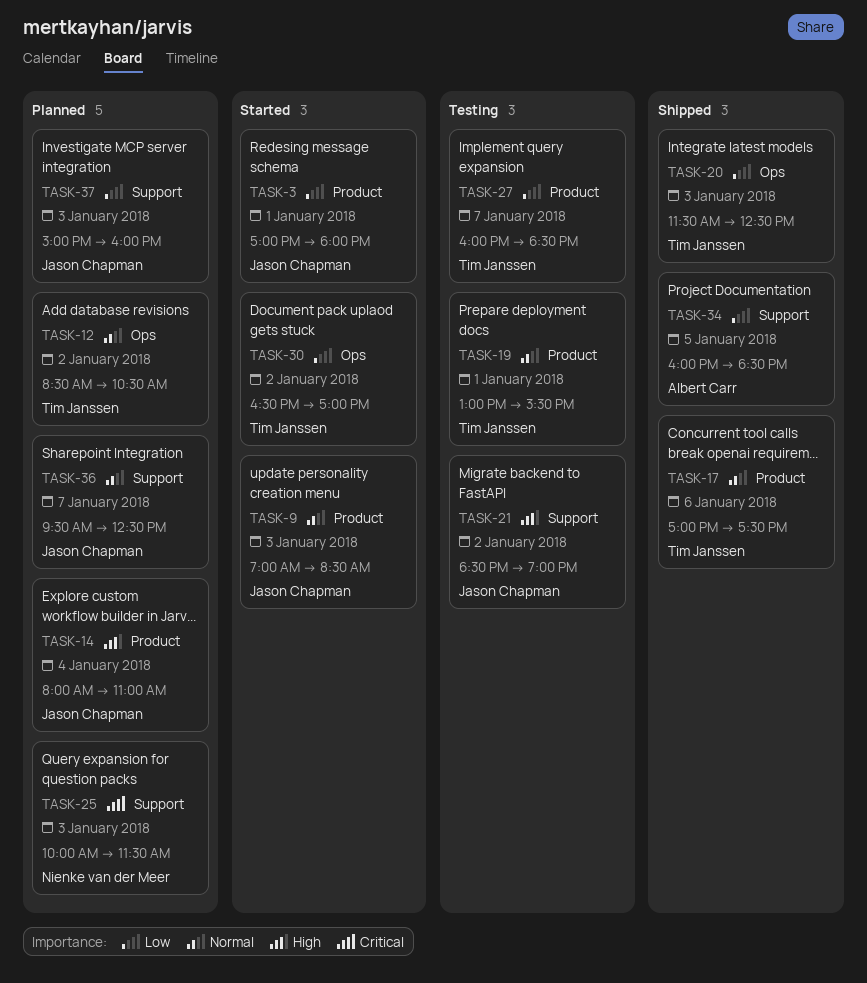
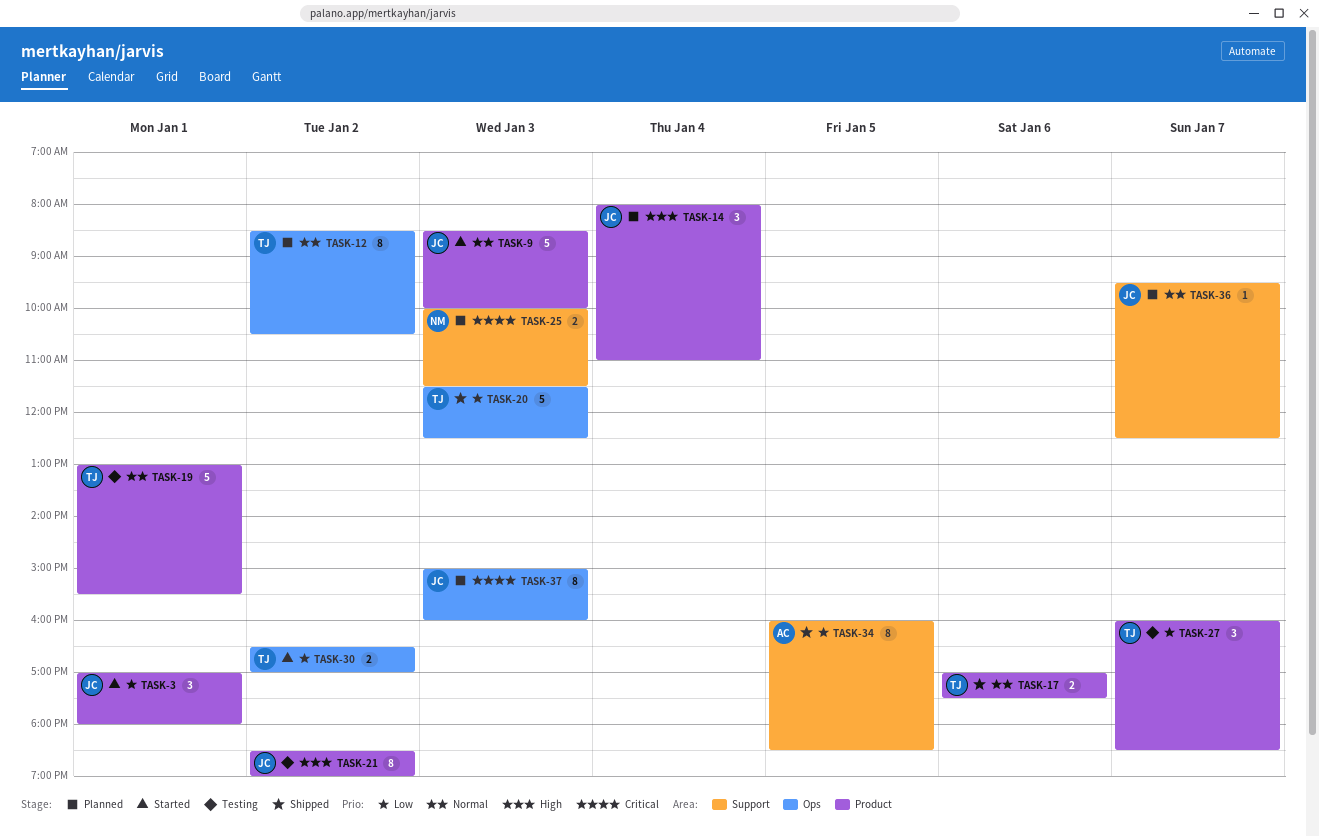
TASK-9, begins: 07:00 -> 08:30
TASK-9, ends: 08:30 -> 10:00
TASK-21, label: Support -> Product
TASK-37, priority: Low -> Critical
TASK-37, label: Support -> Ops

